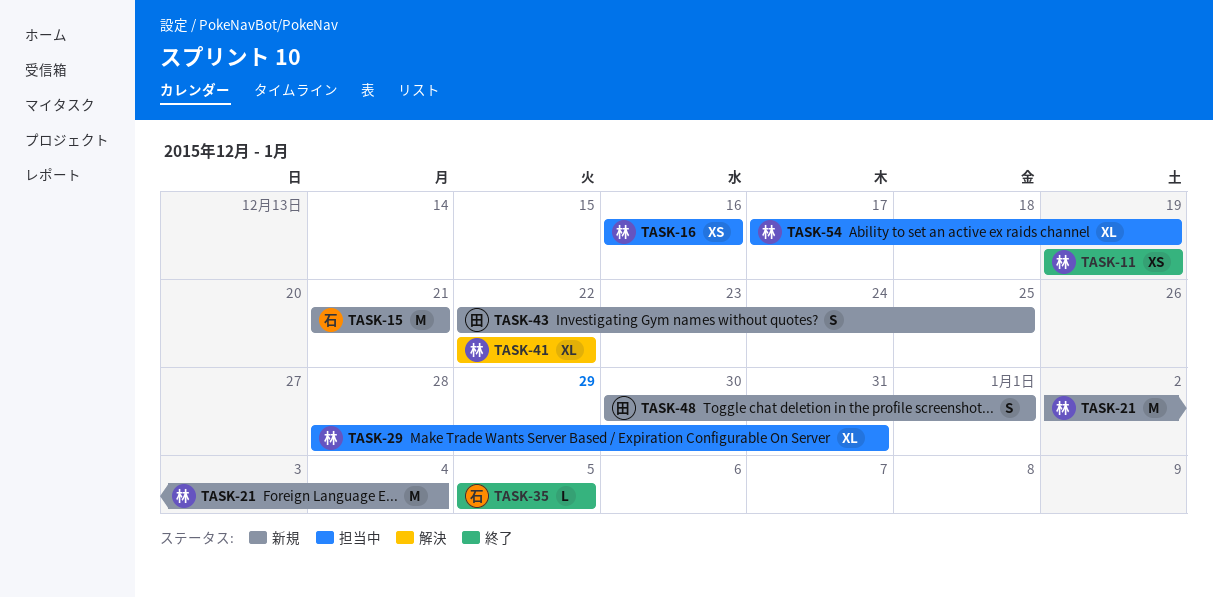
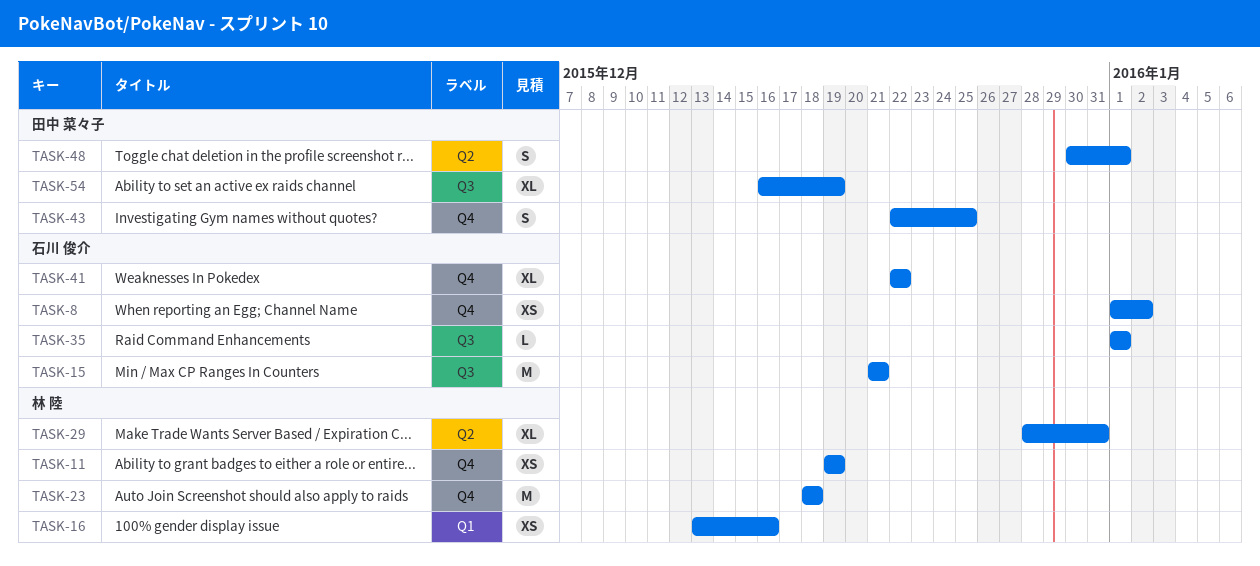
TASK-8: none -> present
TASK-16, start: Dec 16 -> Dec 13
TASK-21: present -> none
TASK-23: none -> present
TASK-35, start: Jan 5 -> Jan 1
TASK-35, due: Jan 5 -> Jan 1
TASK-41, owner: 林 陸 -> 石川 俊介
TASK-54, owner: 林 陸 -> 田中 菜々子
TASK-54, start: Dec 17 -> Dec 16

